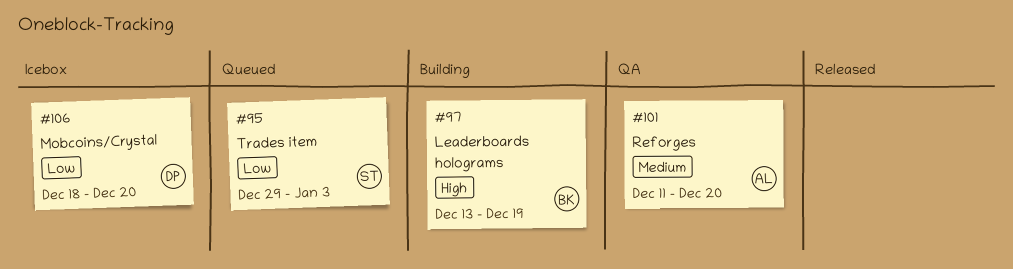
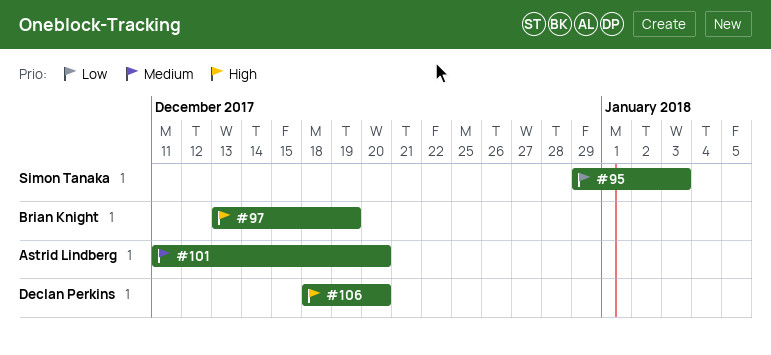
#106, priority: Low -> High

